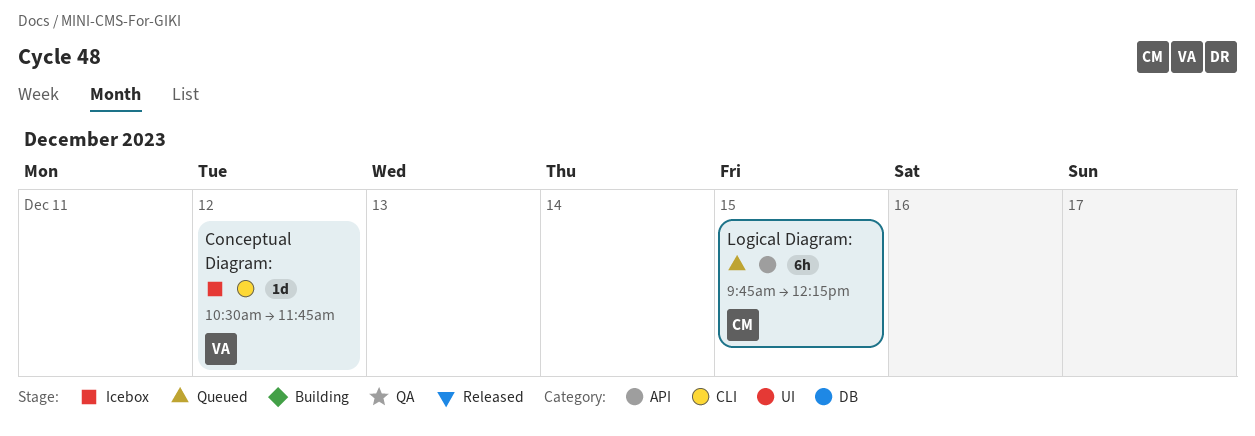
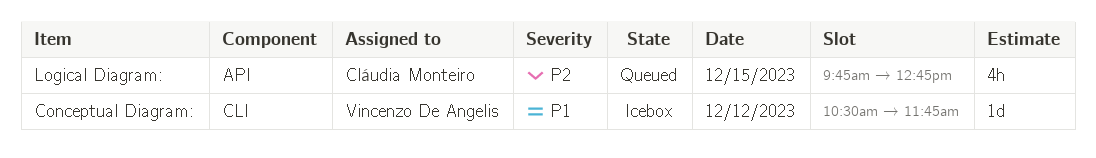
Logical Diagram:, estimate: 6h -> 4h
Logical Diagram:, ends: 12:15 -> 12:45

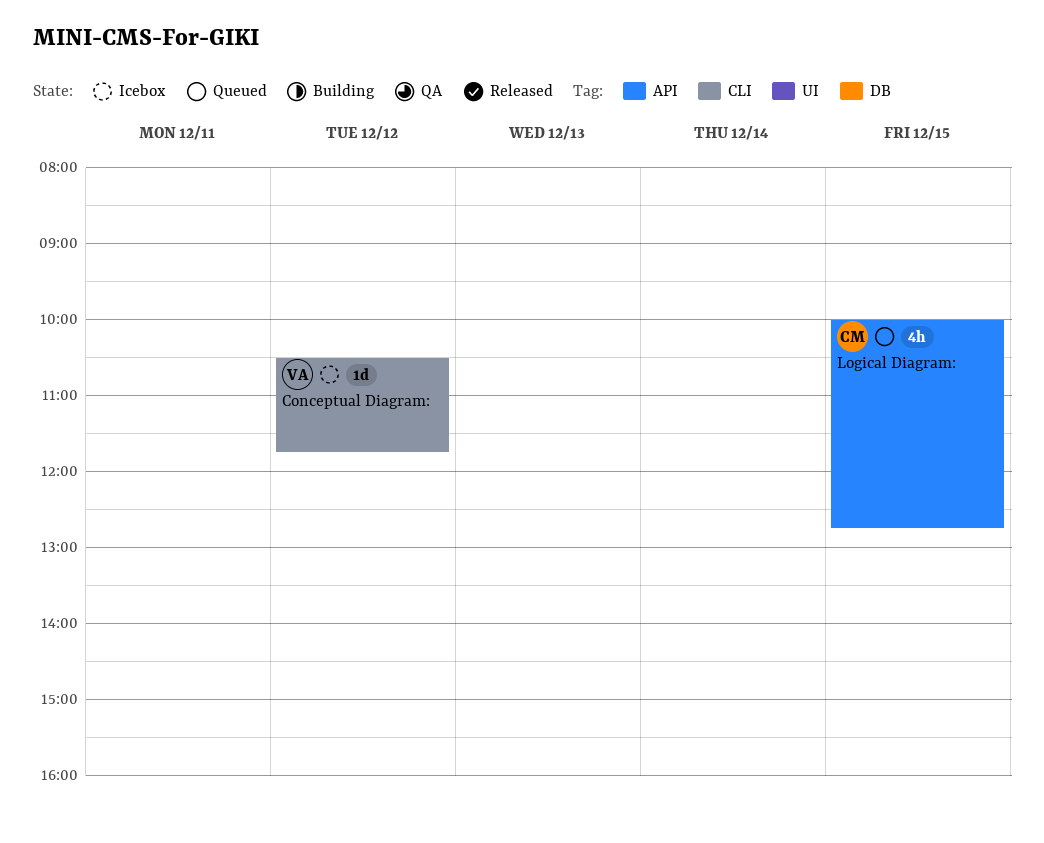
Logical Diagram:, begins: 09:45 -> 10:00

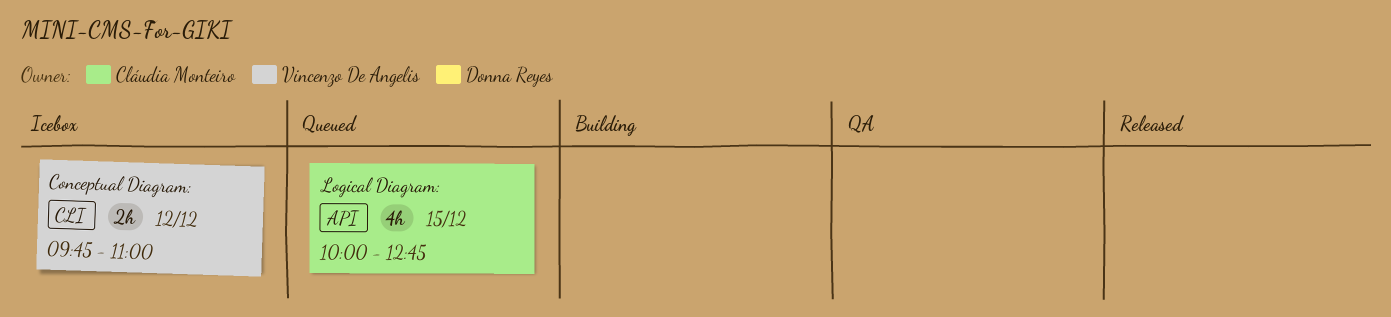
Conceptual Diagram:, estimate: 1d -> 2h
Conceptual Diagram:, begins: 10:30 -> 09:45
Conceptual Diagram:, ends: 11:45 -> 11:00

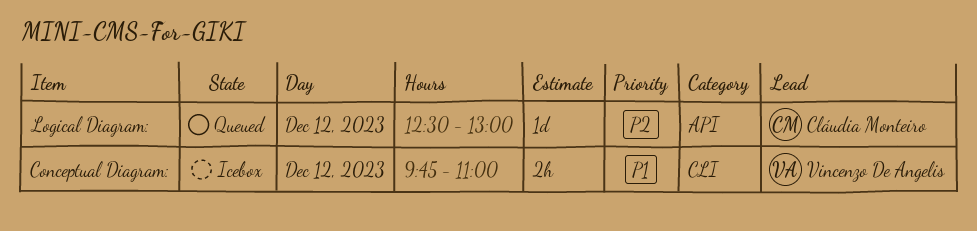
Logical Diagram:, estimate: 4h -> 1d
Logical Diagram:, day: Dec 15 -> Dec 12
Logical Diagram:, begins: 10:00 -> 12:30
Logical Diagram:, ends: 12:45 -> 13:00

